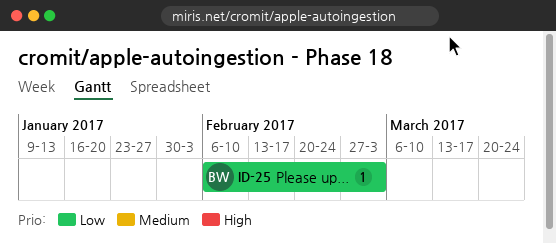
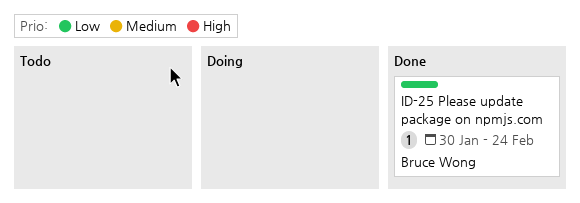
ID-25, start: Feb 6 -> Jan 30
ID-25, due: Mar 3 -> Feb 24

